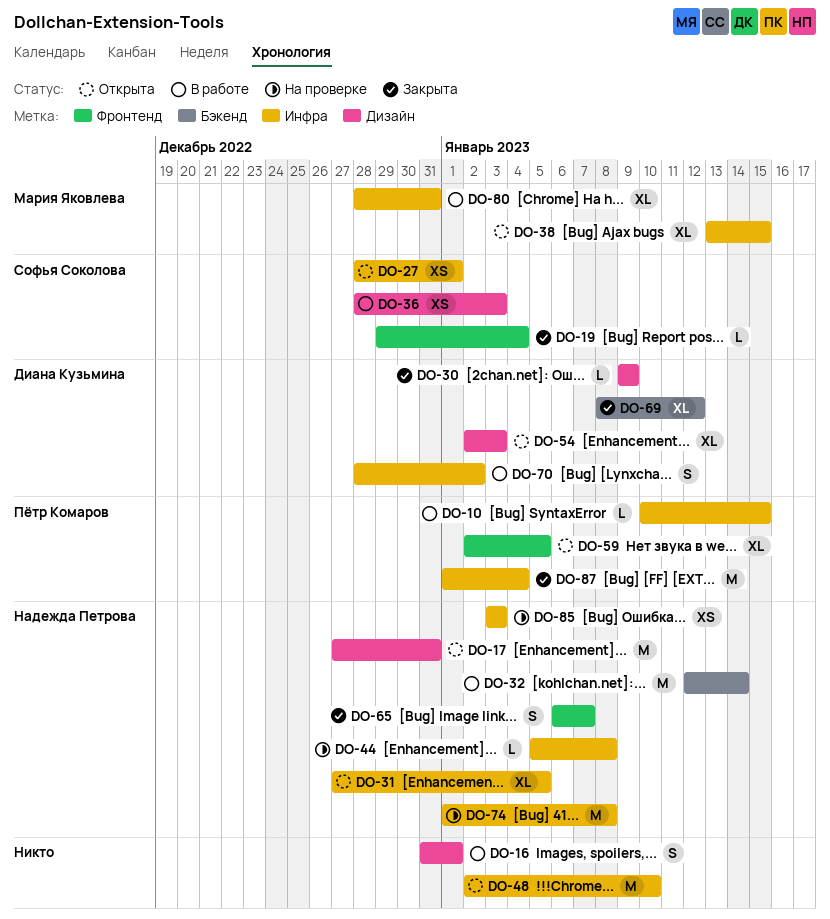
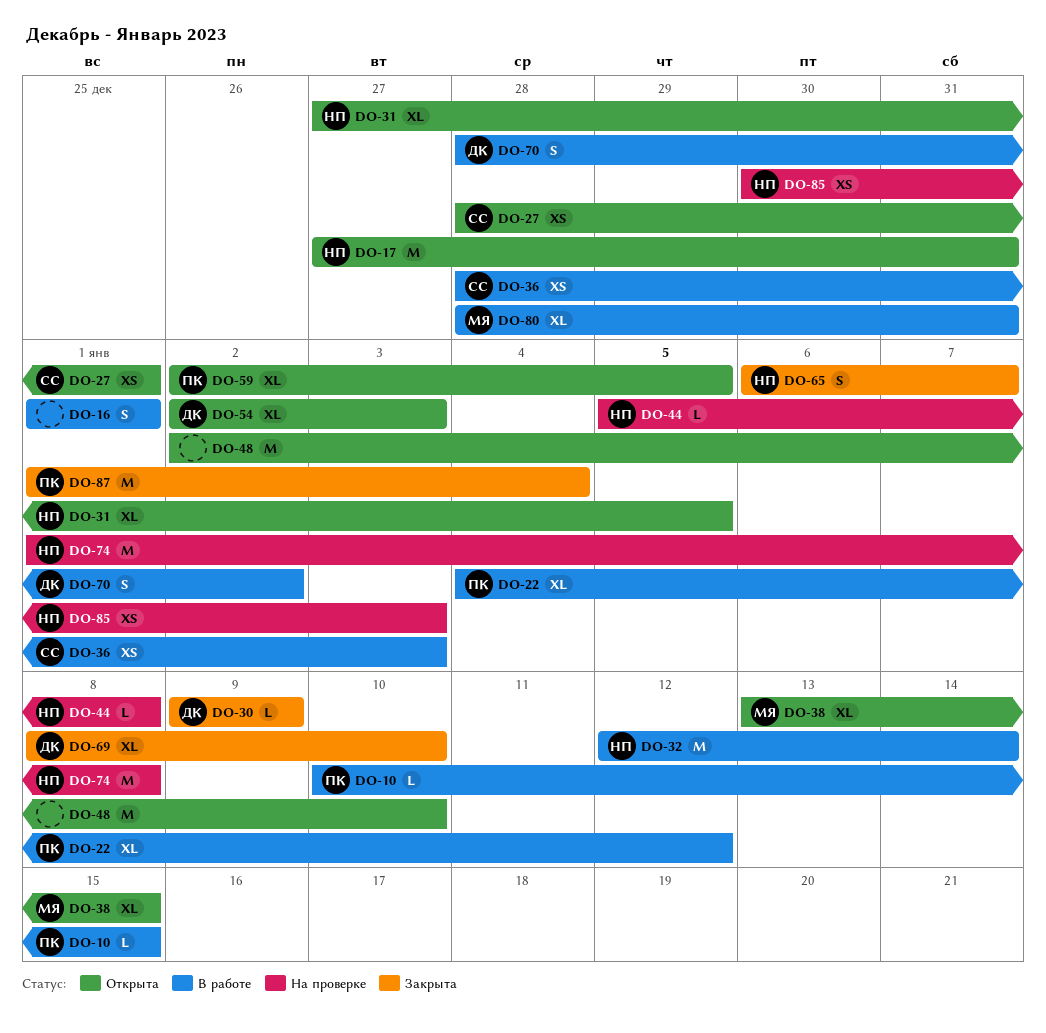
DO-16, start: Dec 31 -> Jan 1
DO-19: present -> none
DO-22: none -> present
DO-69, due: Jan 12 -> Jan 10
DO-85, start: Jan 3 -> Dec 30

